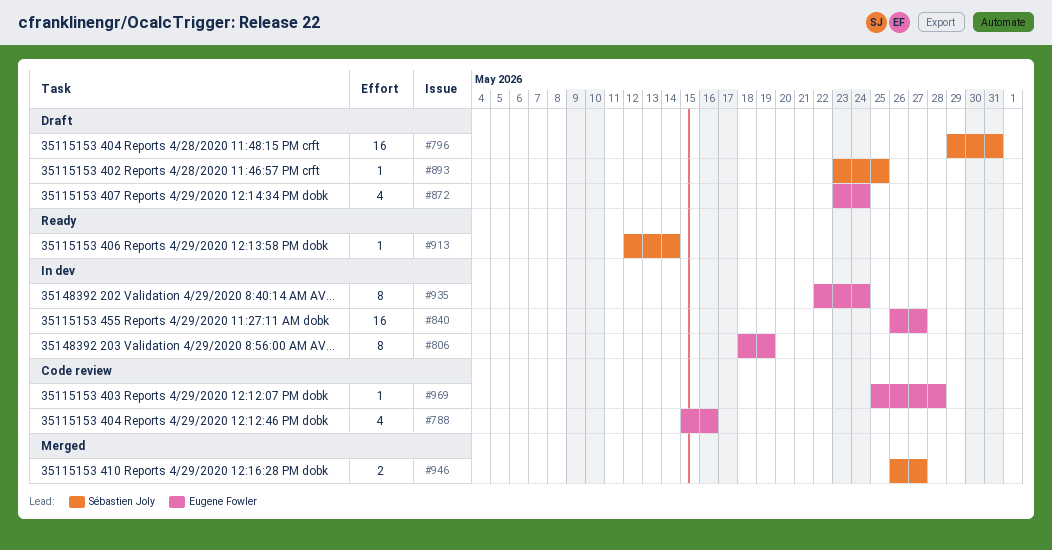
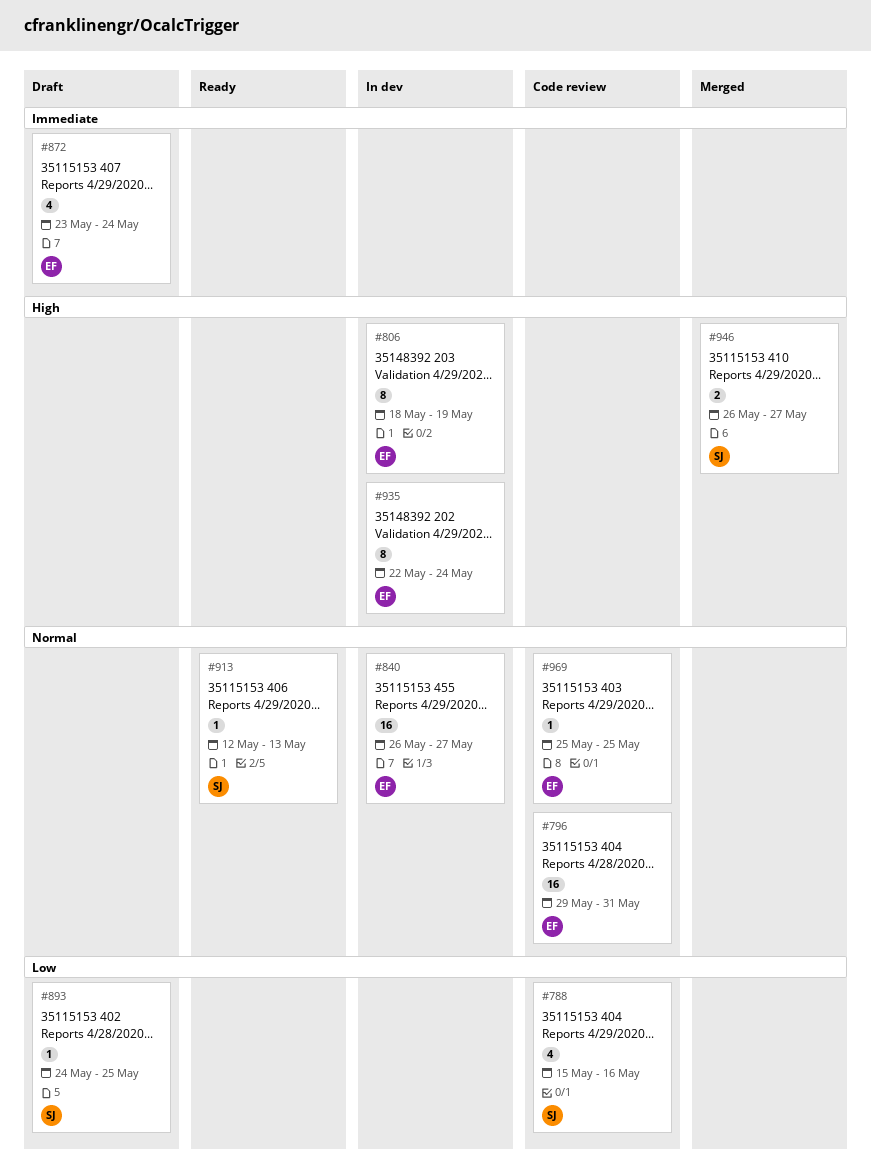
#788, owner: Eugene Fowler -> Sébastien Joly
#796, status: Draft -> Code review
#796, owner: Sébastien Joly -> Eugene Fowler
#893, start: May 23 -> May 24
#913, due: May 14 -> May 13
#969, due: May 28 -> May 25

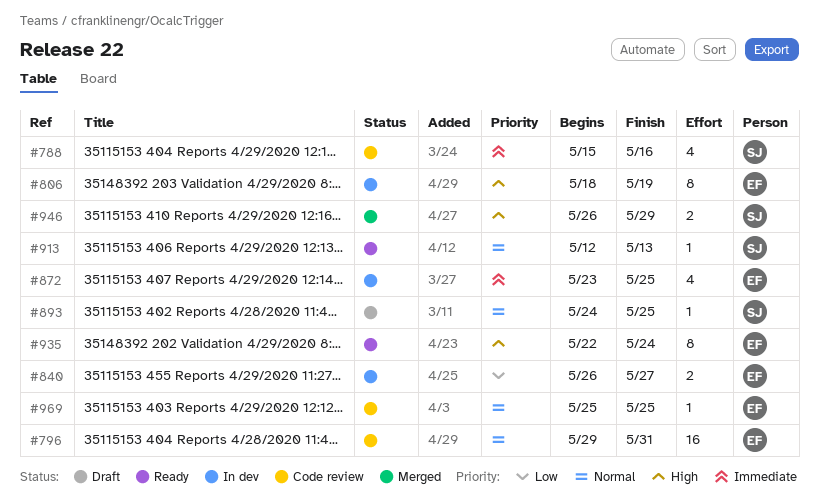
#788, priority: Low -> Immediate
#840, priority: Normal -> Low
#840, estimate: 16 -> 2
#872, status: Draft -> In dev
#872, due: May 24 -> May 25
#893, priority: Low -> Normal
#935, status: In dev -> Ready
#946, due: May 27 -> May 29

